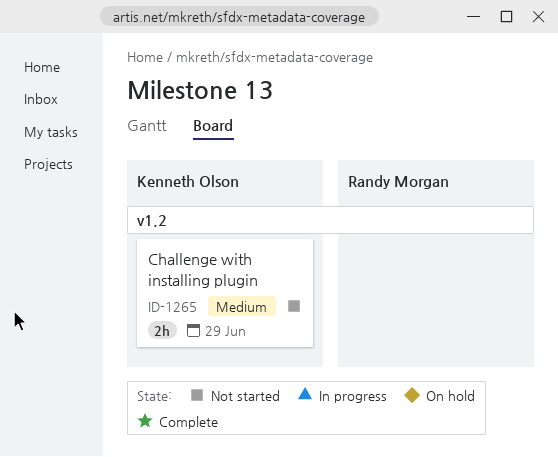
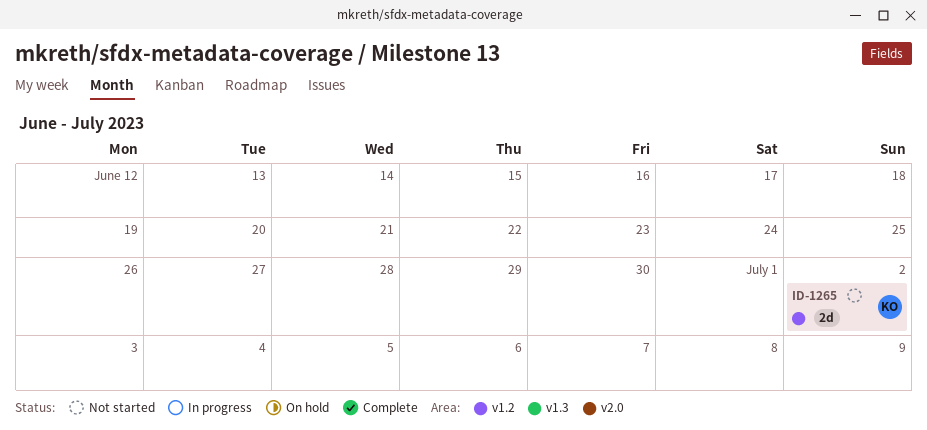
ID-1265, estimate: 2h -> 2d
ID-1265, due: Jun 29 -> Jul 2

